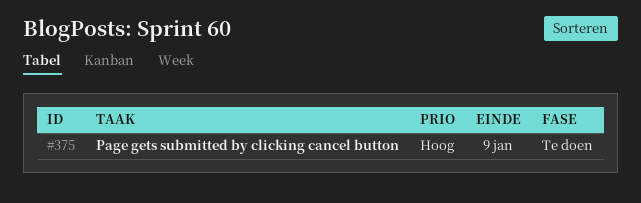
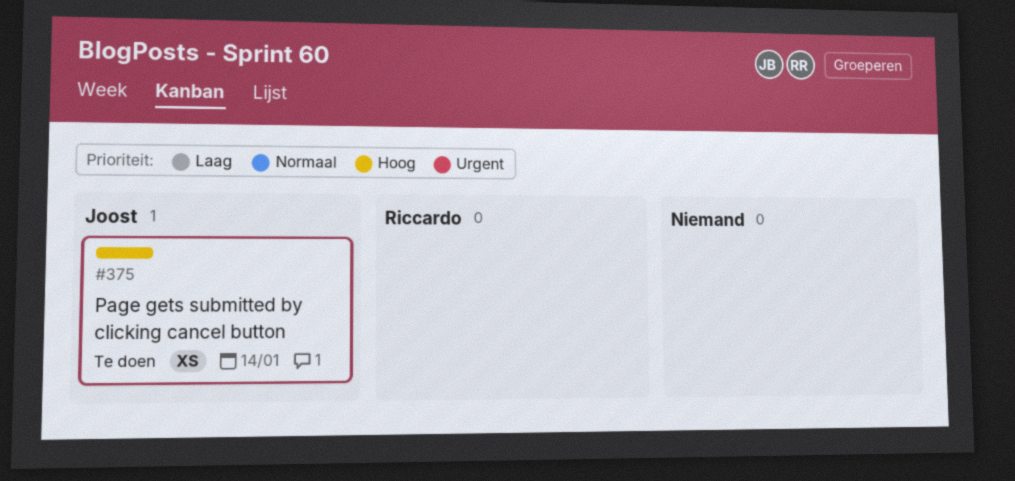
#375, due: Jan 9 -> Jan 14

